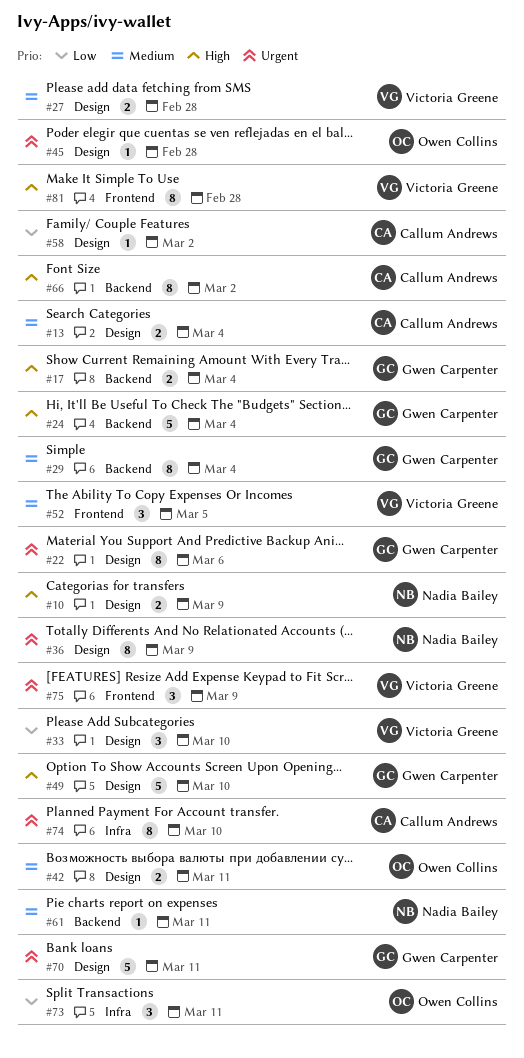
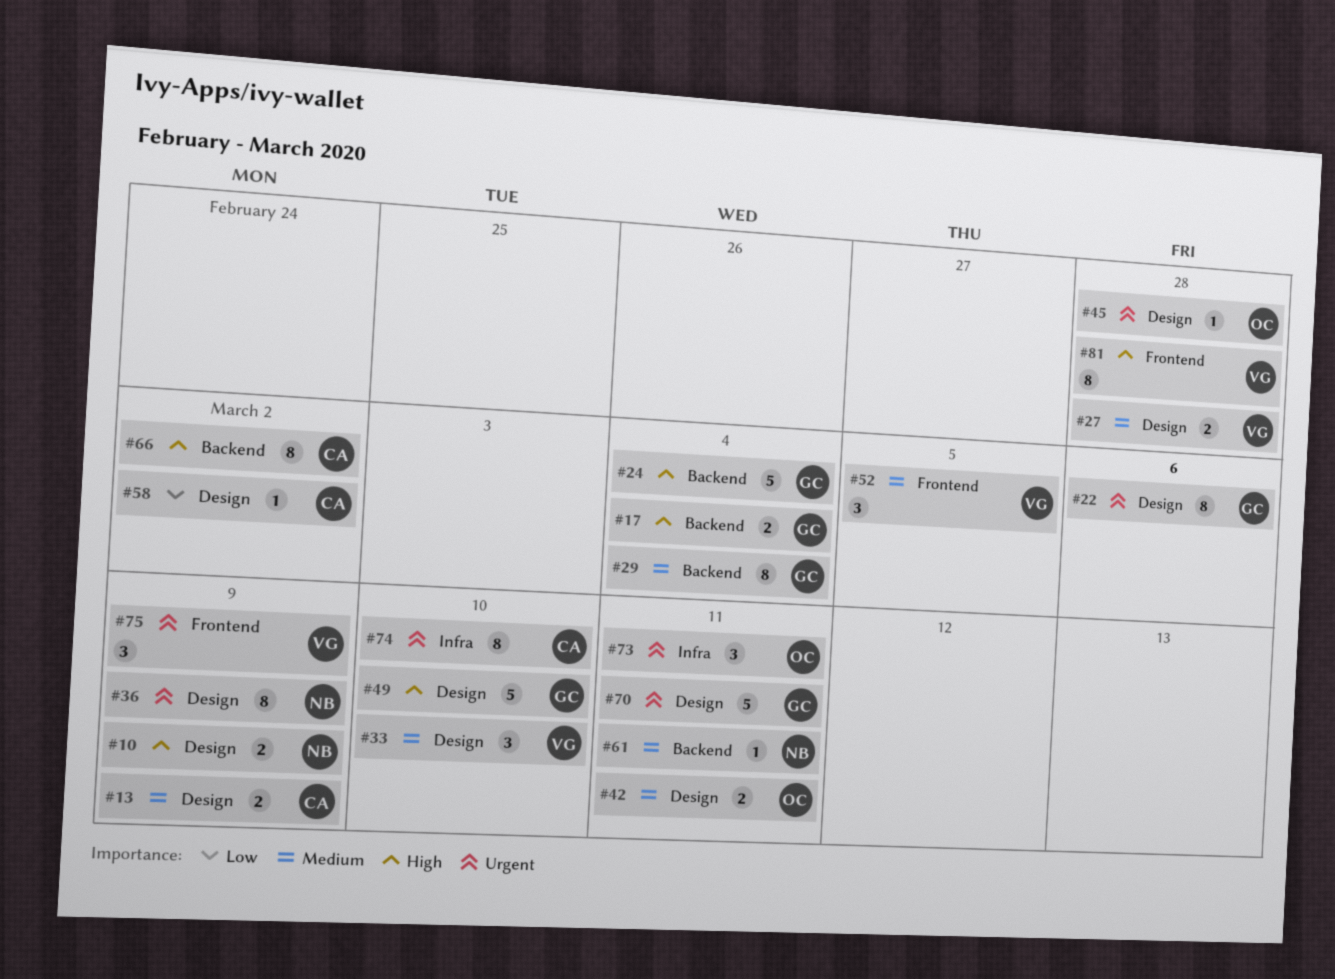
#13, due: Mar 4 -> Mar 9
#33, priority: Low -> Medium
#73, priority: Low -> Urgent

